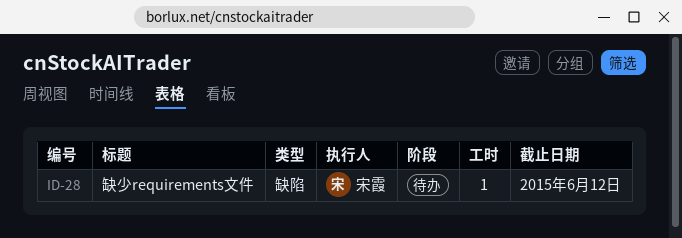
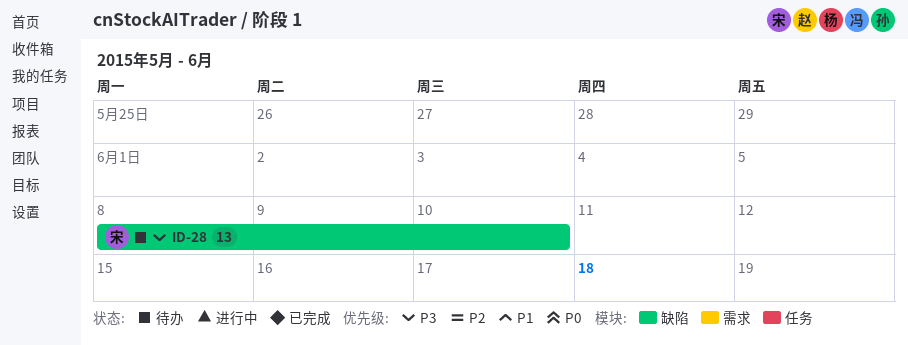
ID-28, estimate: 1 -> 13
ID-28, due: Jun 12 -> Jun 10

